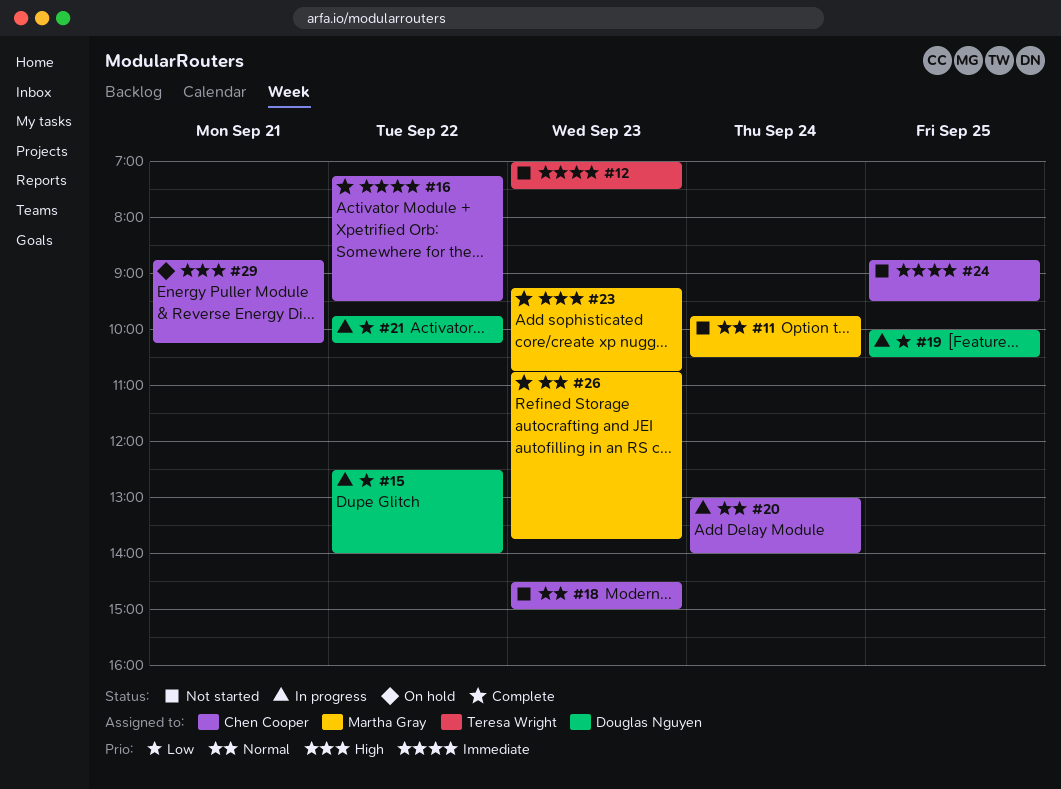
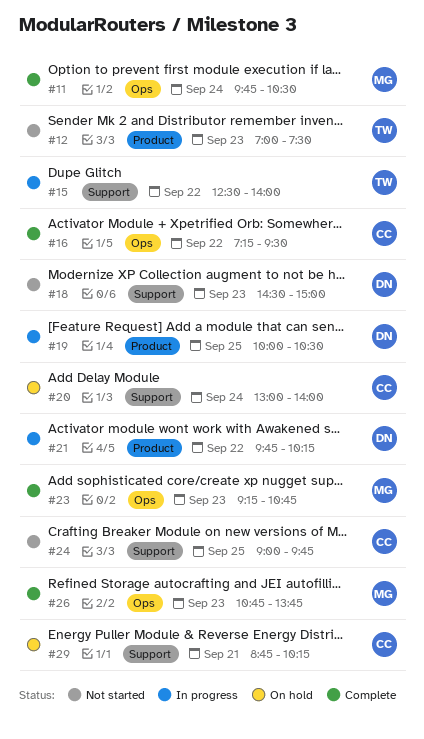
#11, status: Not started -> Complete
#15, owner: Douglas Nguyen -> Teresa Wright
#18, owner: Chen Cooper -> Douglas Nguyen
#20, status: In progress -> On hold
#24, begins: 08:45 -> 09:00
#24, ends: 09:30 -> 09:45

